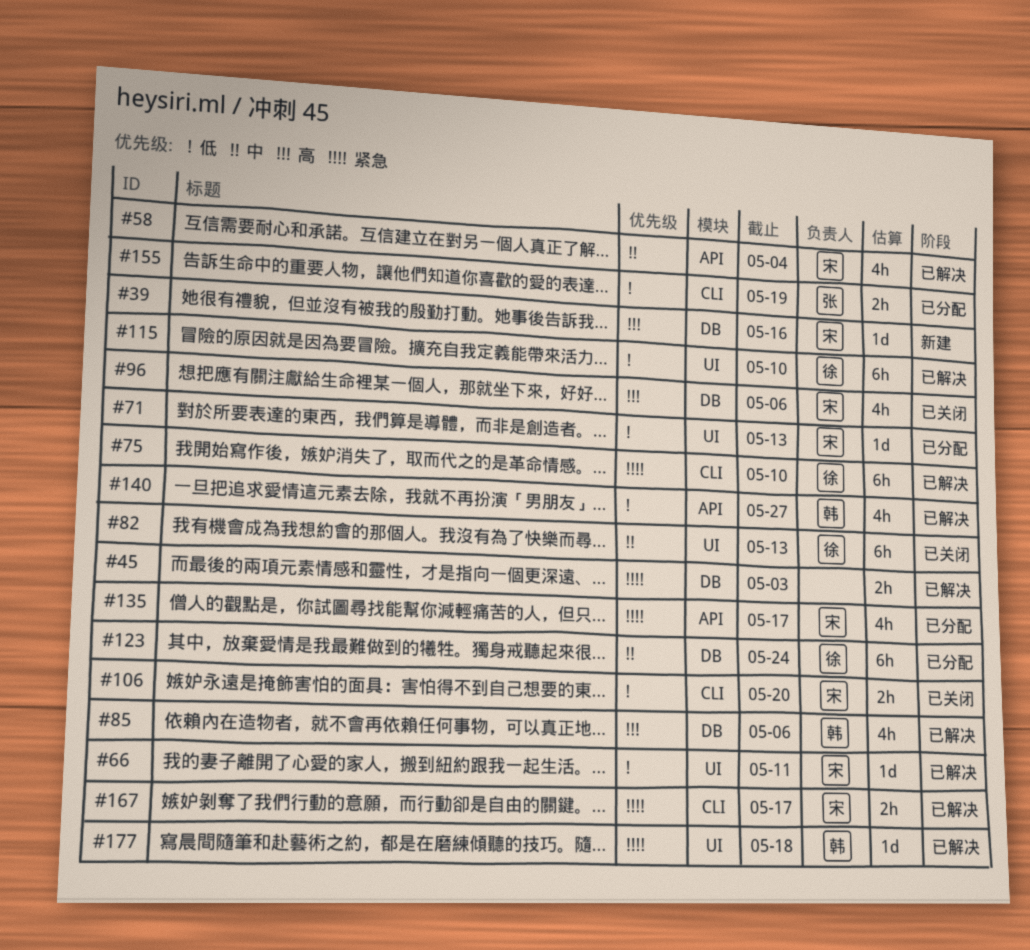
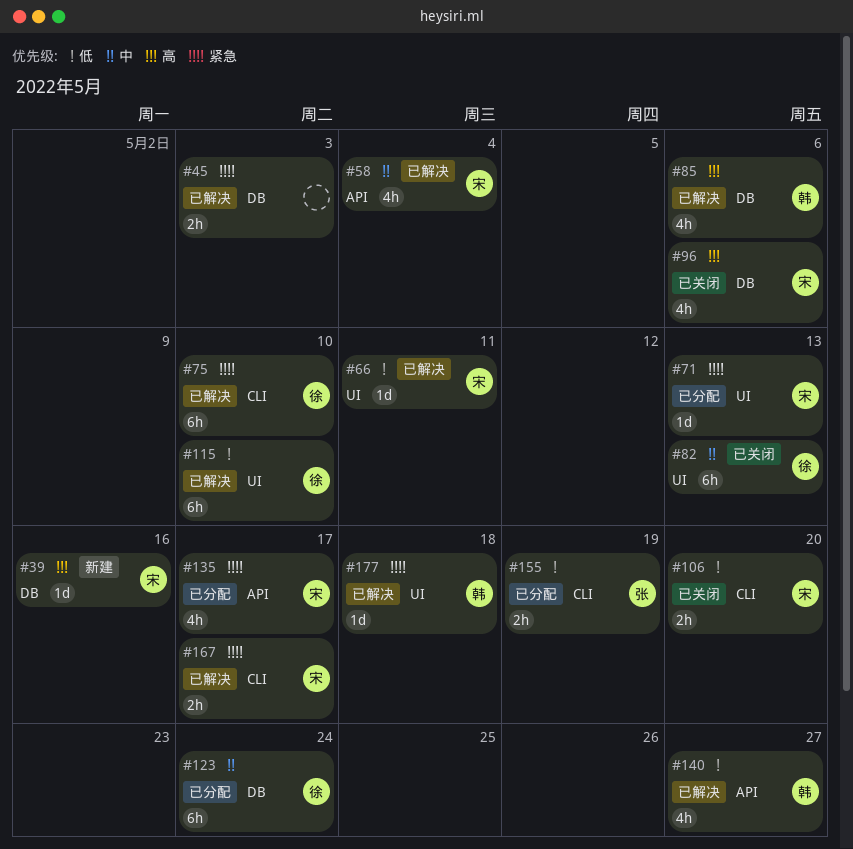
#71, priority: 低 -> 紧急

